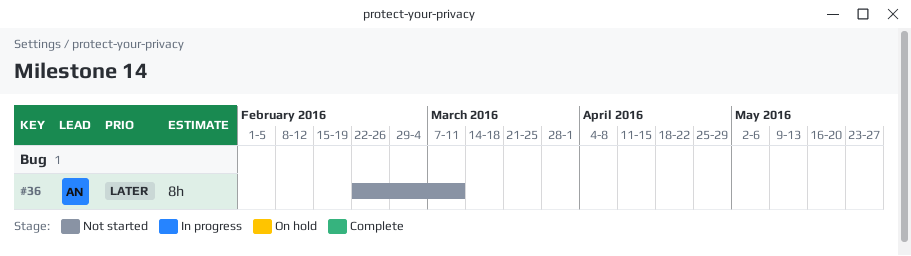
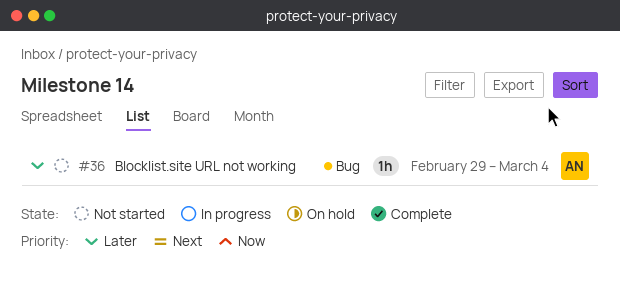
#36, estimate: 8h -> 1h
#36, start: Feb 22 -> Feb 29
#36, due: Mar 11 -> Mar 4

